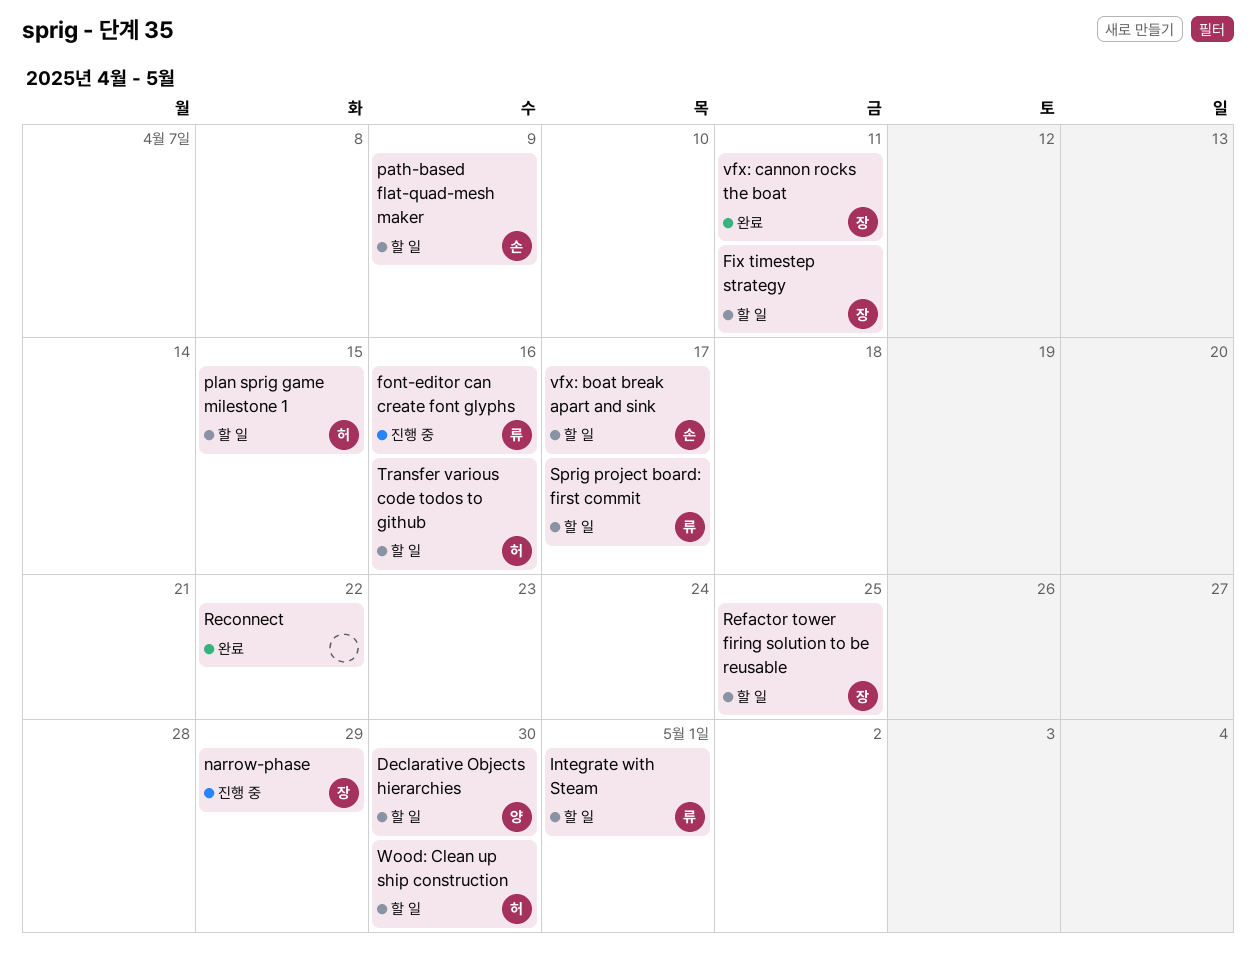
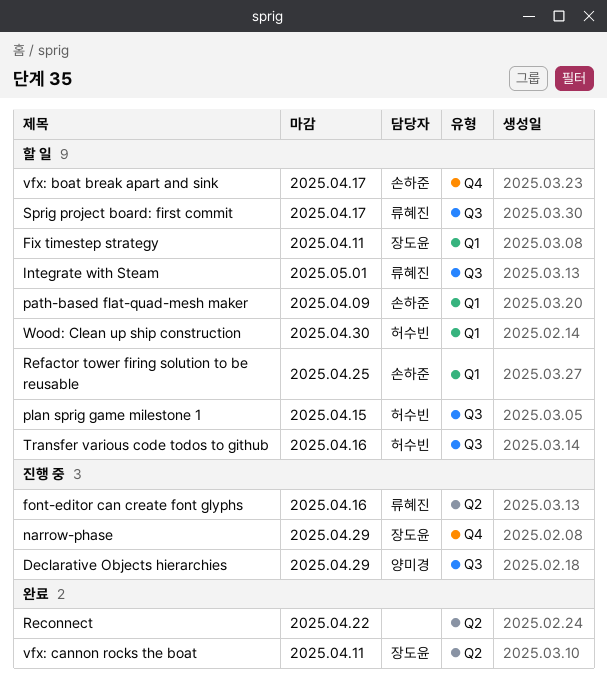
Declarative Objects hierarchies, status: 할 일 -> 진행 중
Declarative Objects hierarchies, due: Apr 30 -> Apr 29
Refactor tower firing solution to be reusable, owner: 장도윤 -> 손하준

